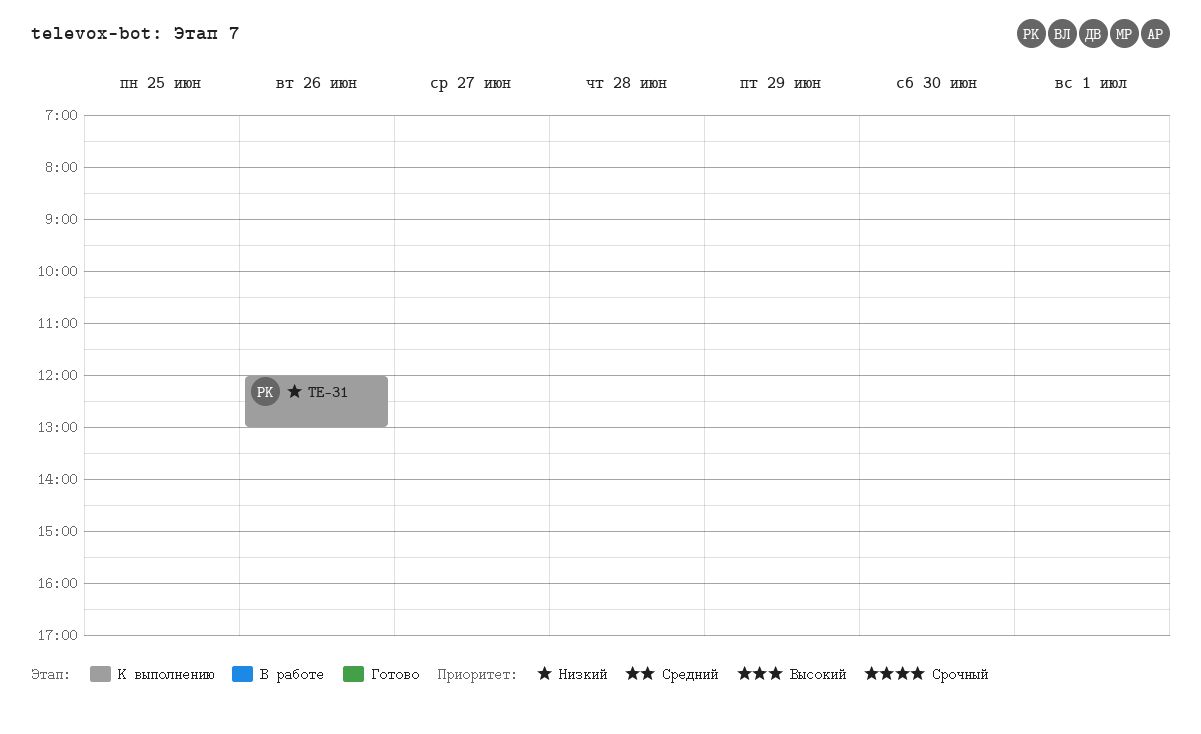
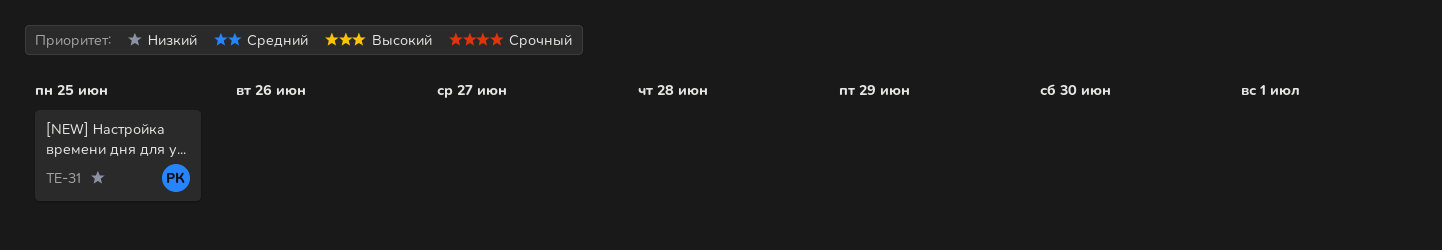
TE-31, day: Jun 26 -> Jun 25

